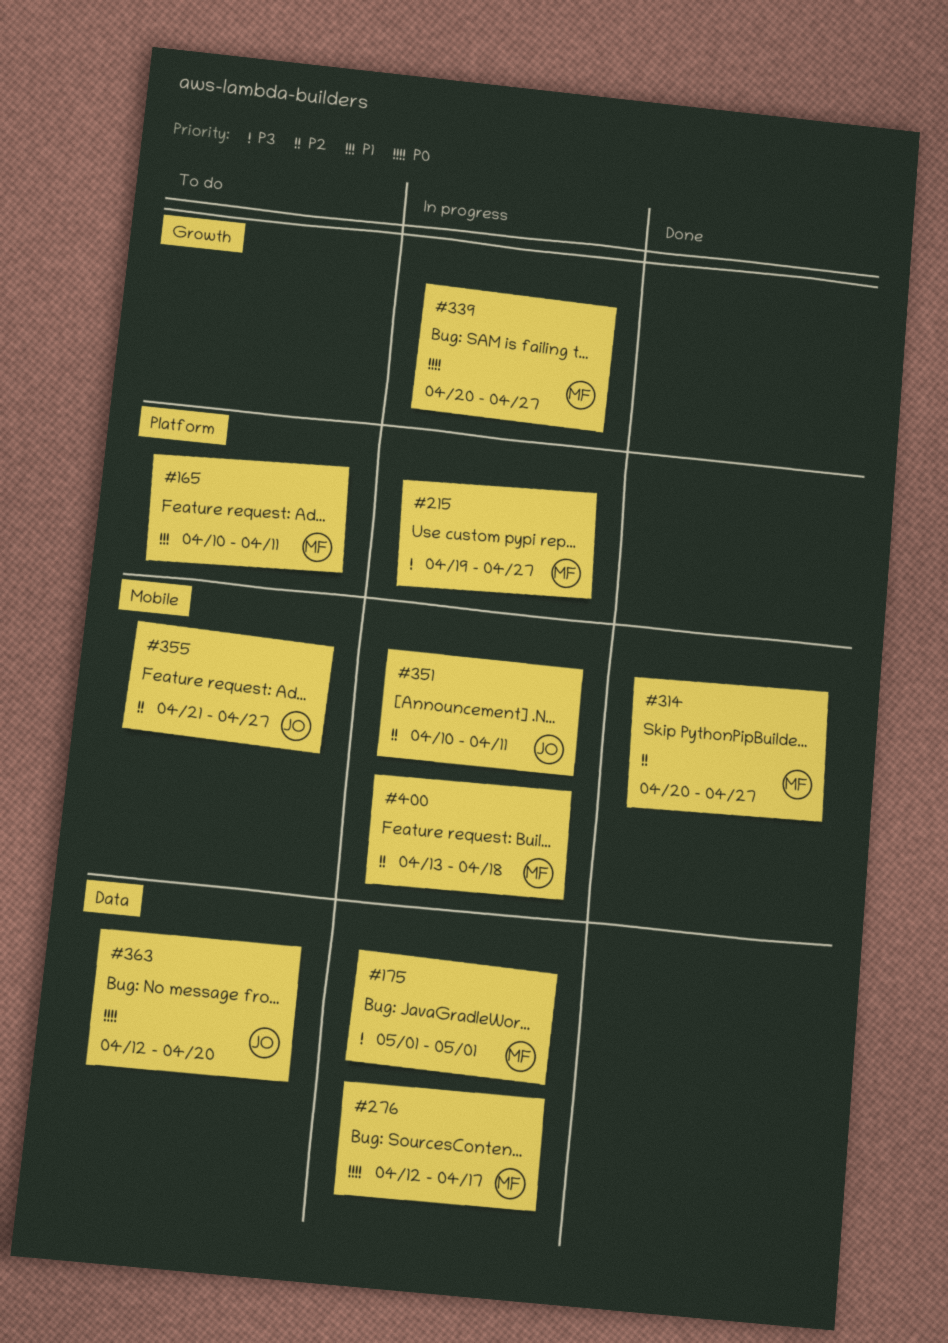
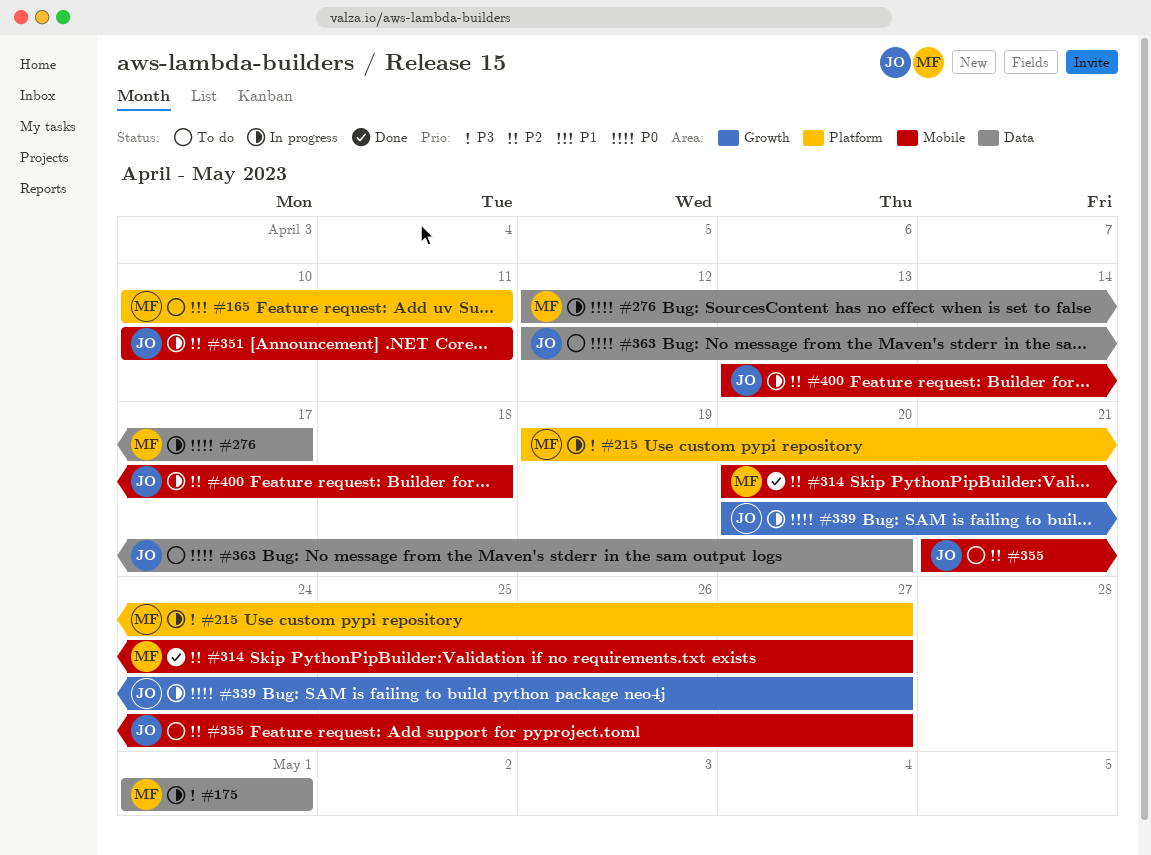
#339, owner: MF -> JO
#400, owner: MF -> JO

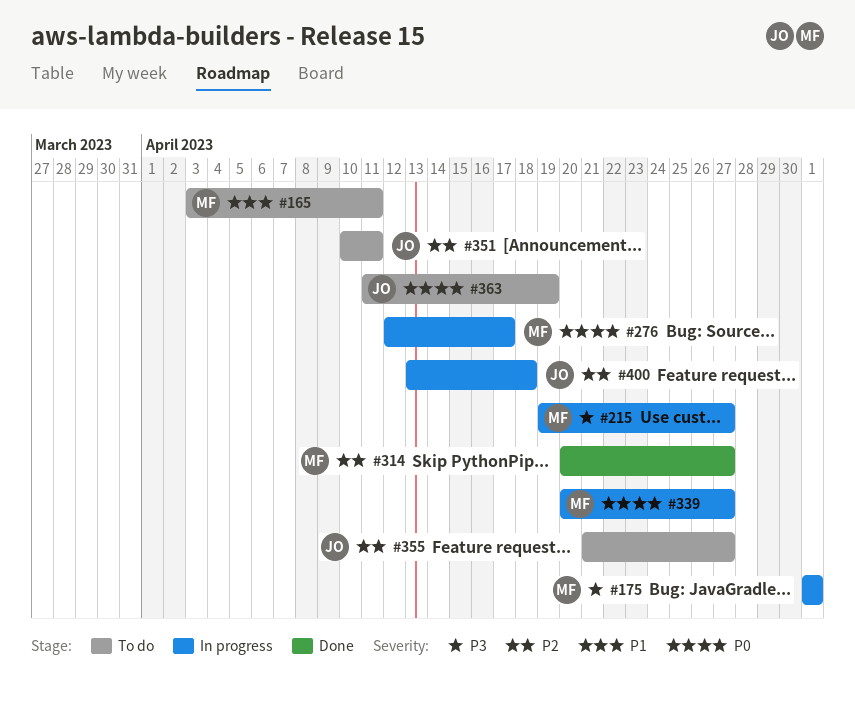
#165, start: Apr 10 -> Apr 3
#339, owner: JO -> MF
#351, status: In progress -> To do
#363, start: Apr 12 -> Apr 11
#363, due: Apr 20 -> Apr 19

